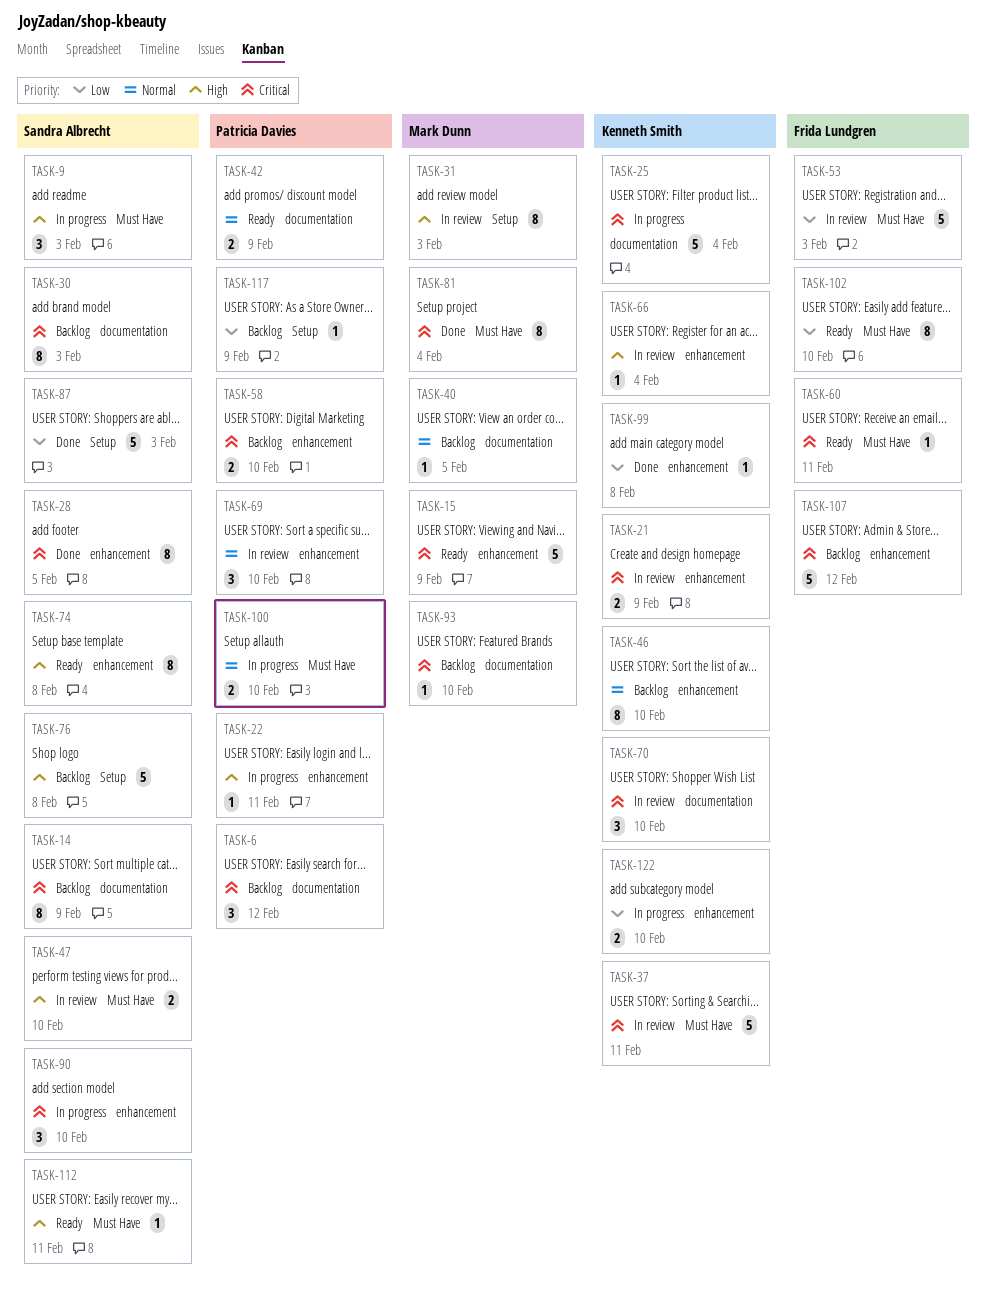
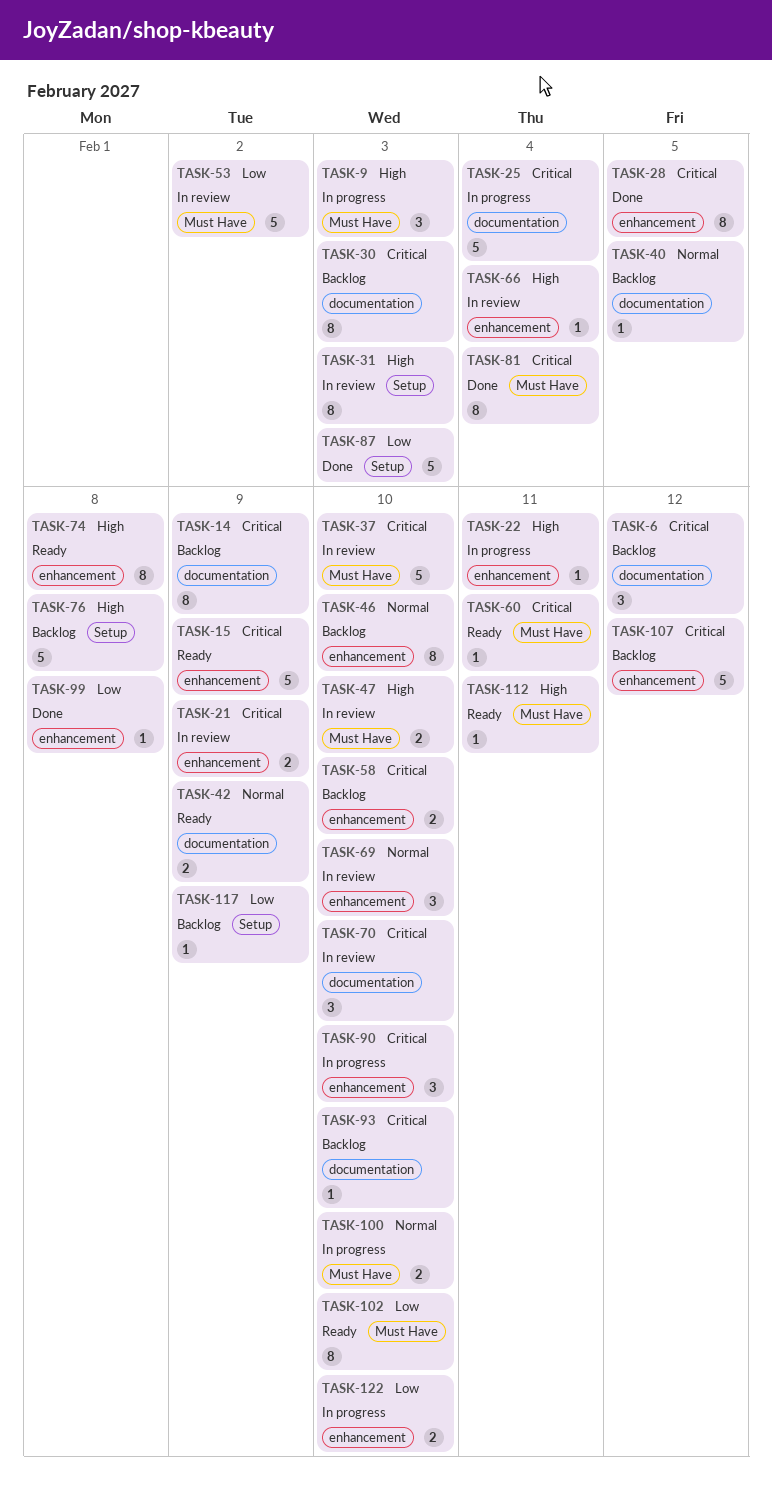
TASK-37, due: Feb 11 -> Feb 10
TASK-53, due: Feb 3 -> Feb 2

